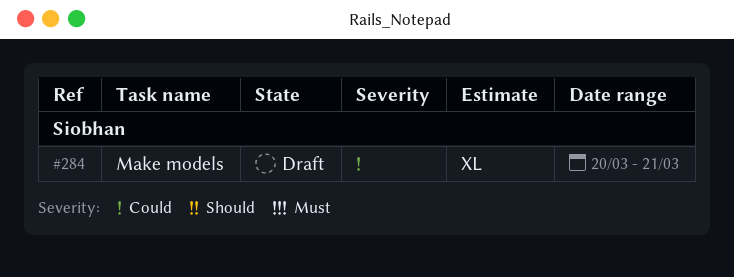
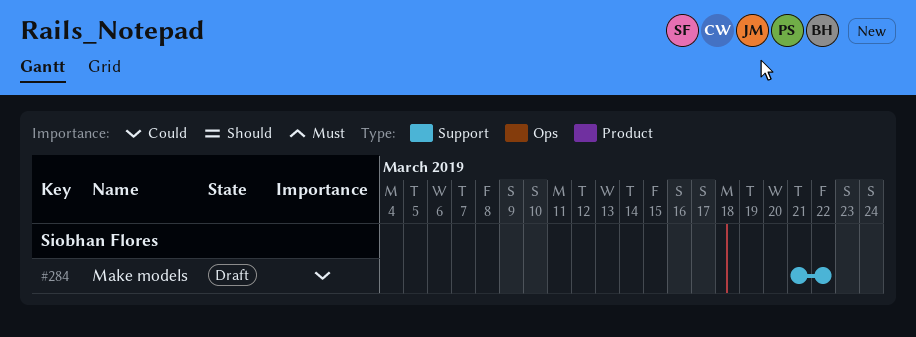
#284, start: Mar 20 -> Mar 21
#284, due: Mar 21 -> Mar 22

